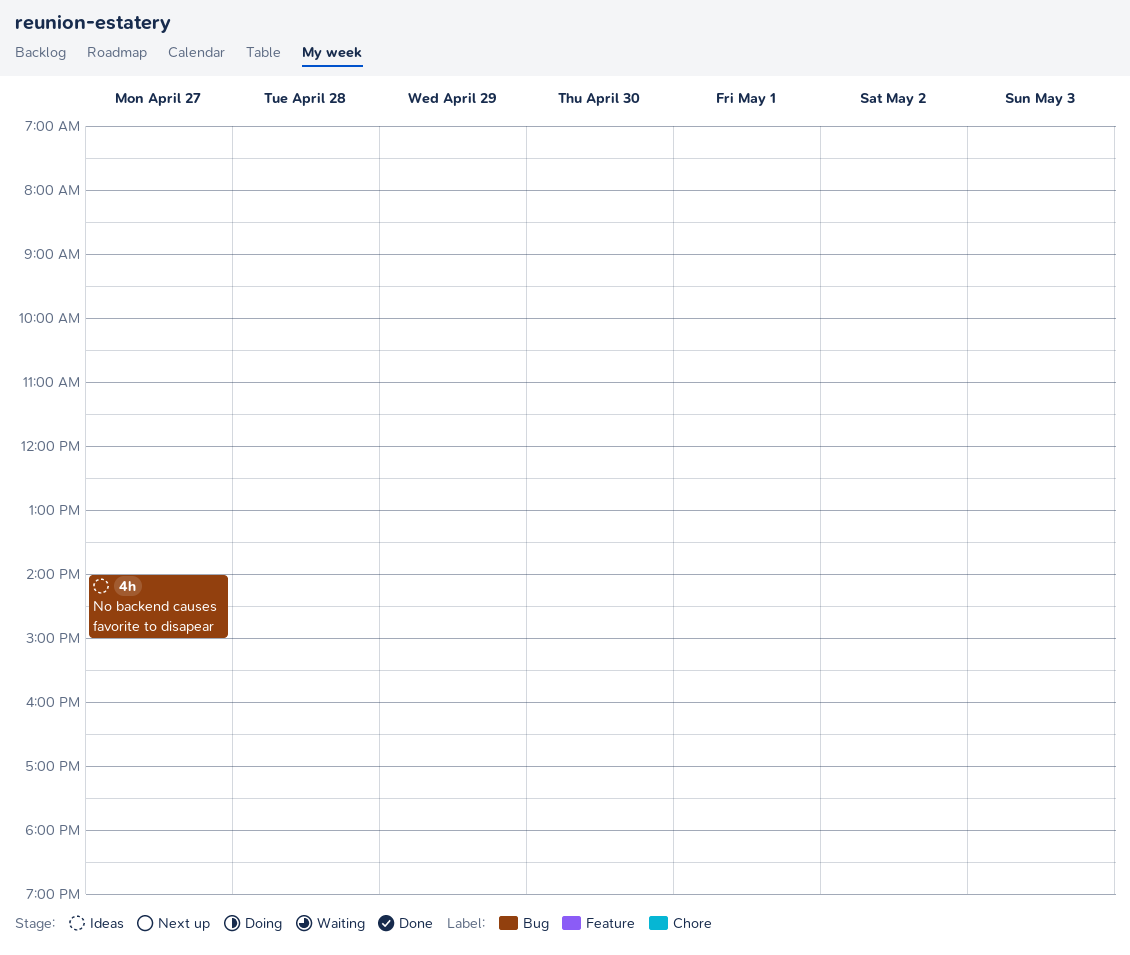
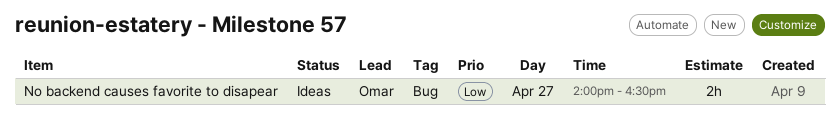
No backend causes favorite to disapear, estimate: 4h -> 2h
No backend causes favorite to disapear, ends: 15:00 -> 16:30

